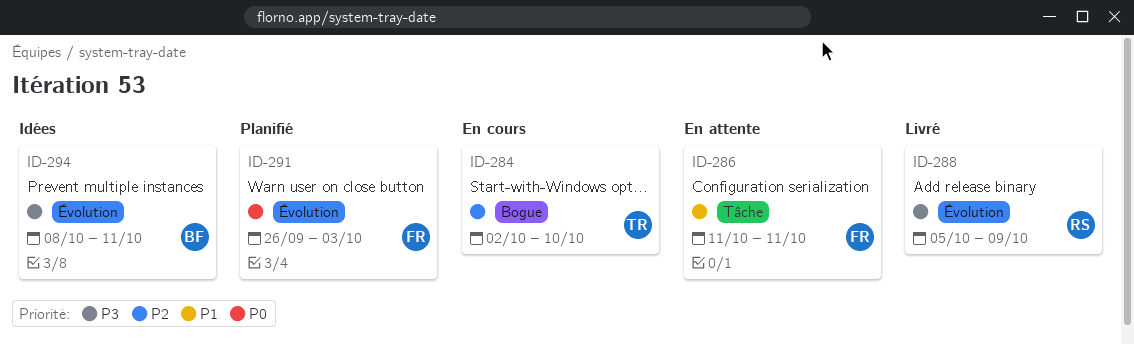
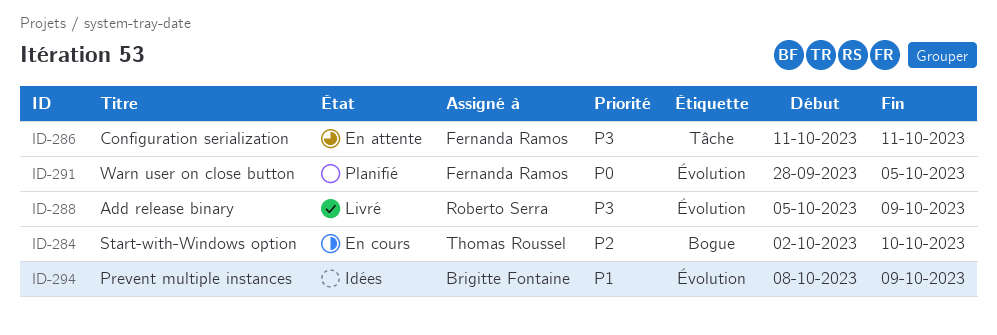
ID-286, priority: P1 -> P3
ID-291, start: Sep 26 -> Sep 28
ID-291, due: Oct 3 -> Oct 5
ID-294, priority: P3 -> P1
ID-294, due: Oct 11 -> Oct 9

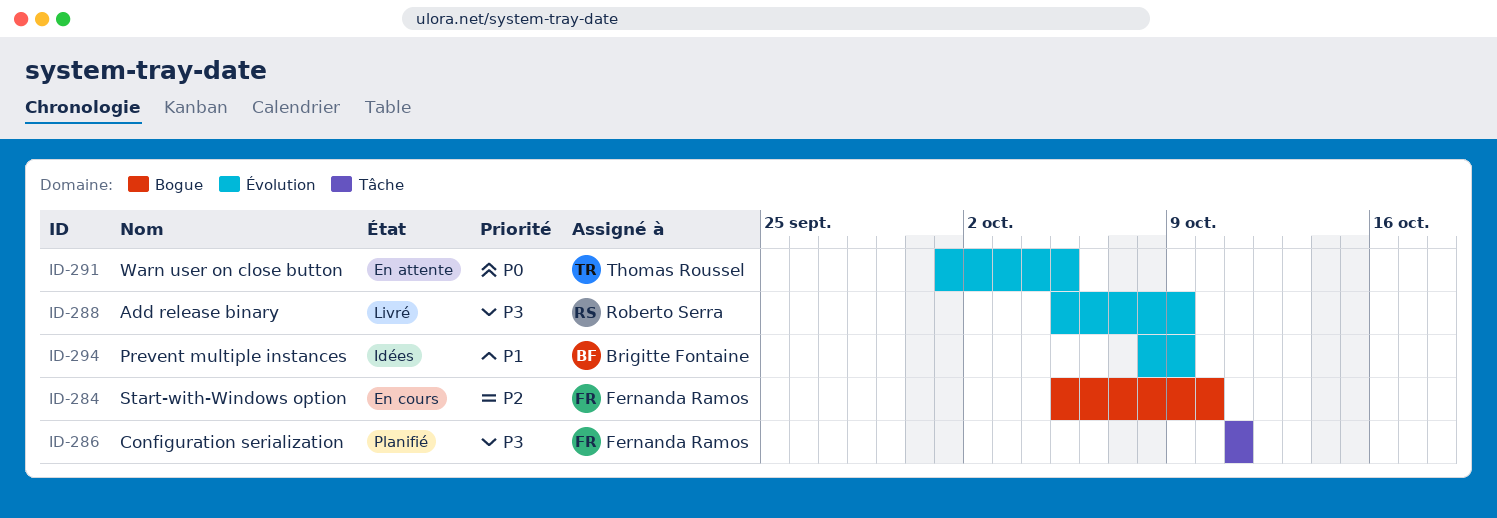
ID-284, owner: Thomas Roussel -> Fernanda Ramos
ID-284, start: Oct 2 -> Oct 5
ID-286, status: En attente -> Planifié
ID-291, status: Planifié -> En attente
ID-291, owner: Fernanda Ramos -> Thomas Roussel
ID-291, start: Sep 28 -> Oct 1

